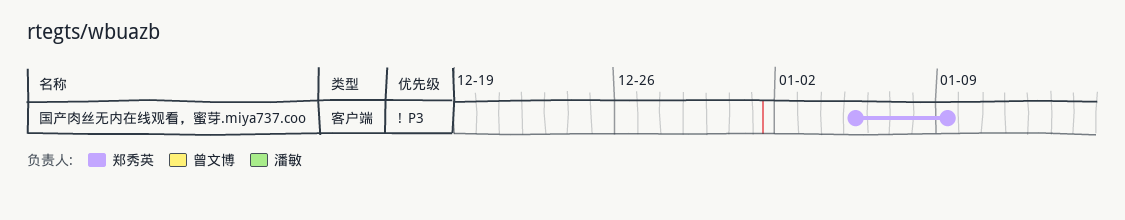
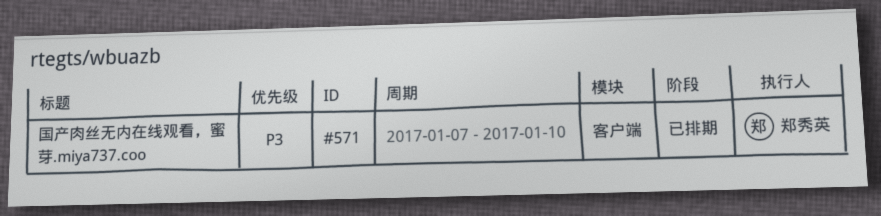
国产肉丝无内在线观看，蜜芽.miya737.coo, start: Jan 5 -> Jan 7
国产肉丝无内在线观看，蜜芽.miya737.coo, due: Jan 9 -> Jan 10

